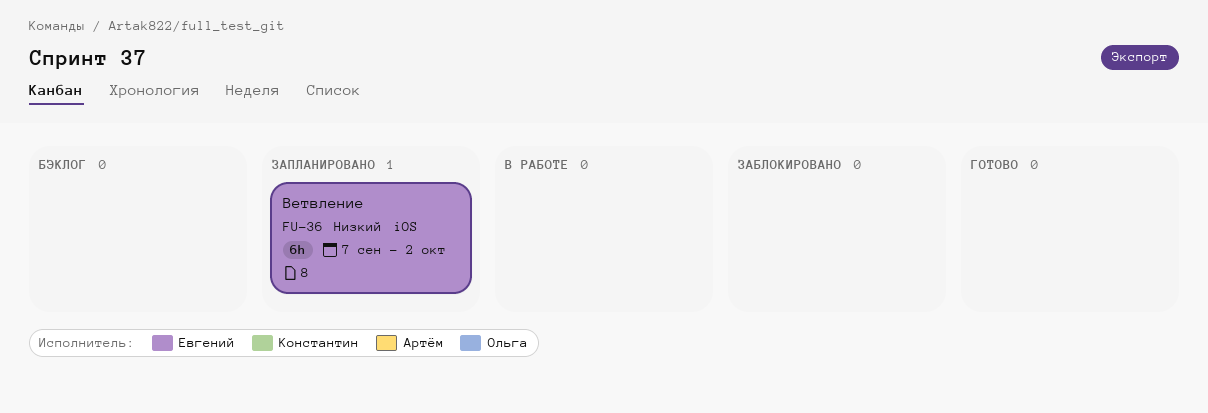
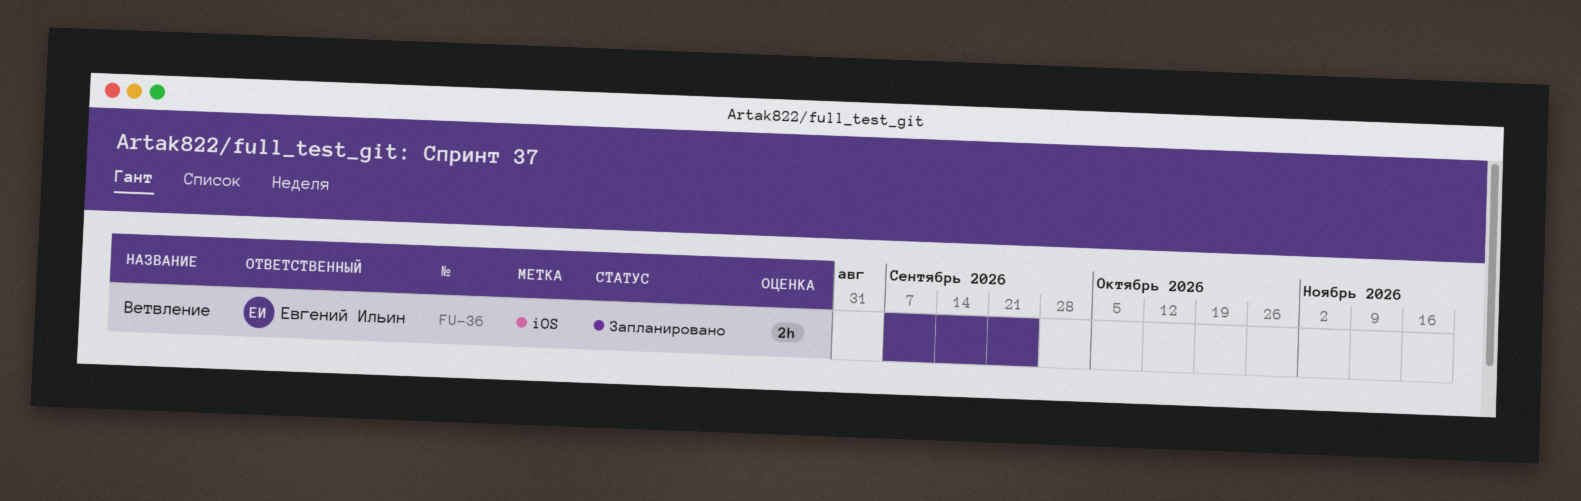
FU-36, estimate: 6h -> 2h
FU-36, due: Oct 2 -> Sep 25

